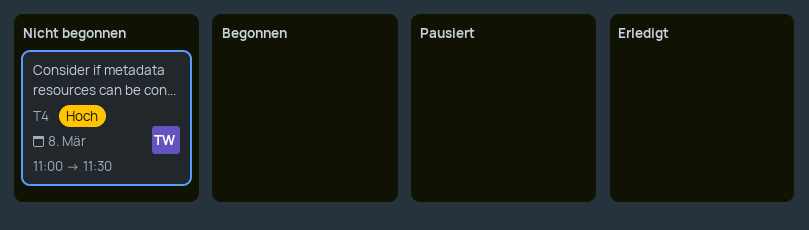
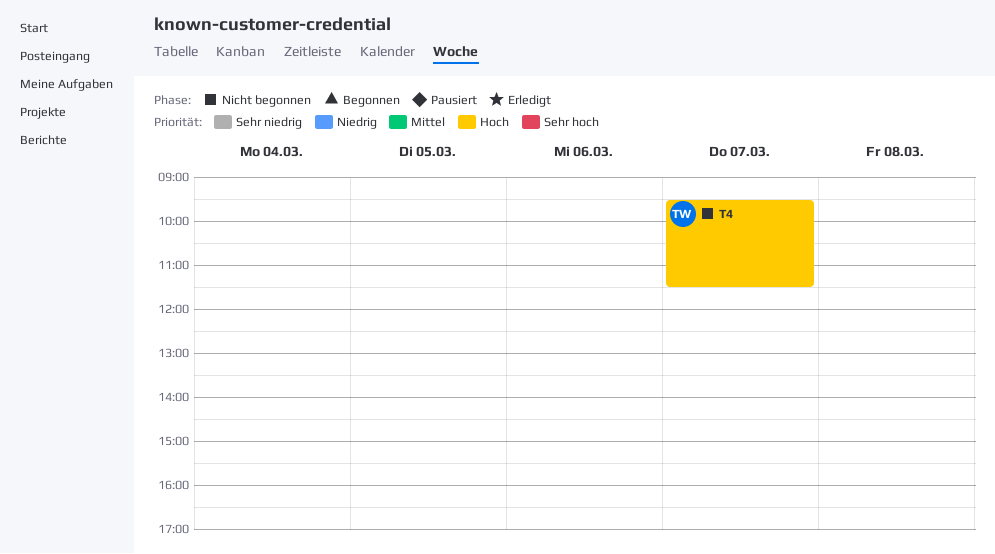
T4, day: Mar 8 -> Mar 7
T4, begins: 11:00 -> 09:30

